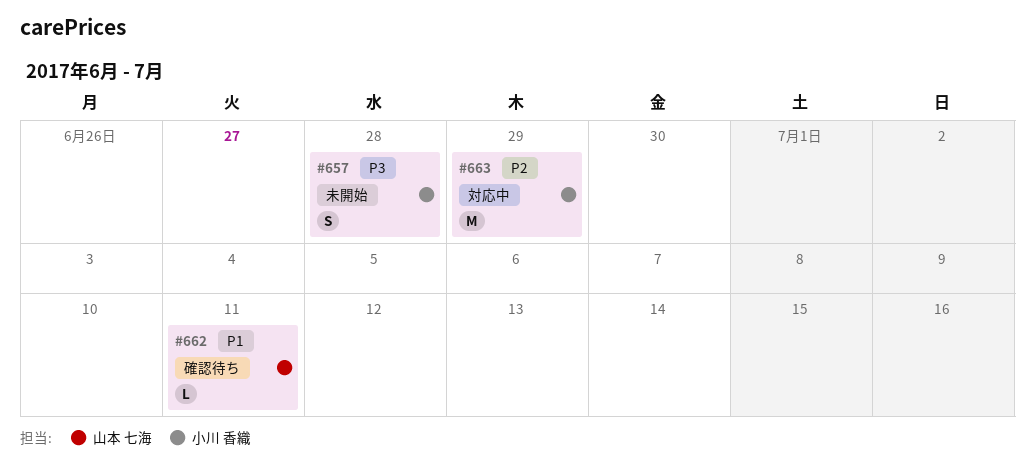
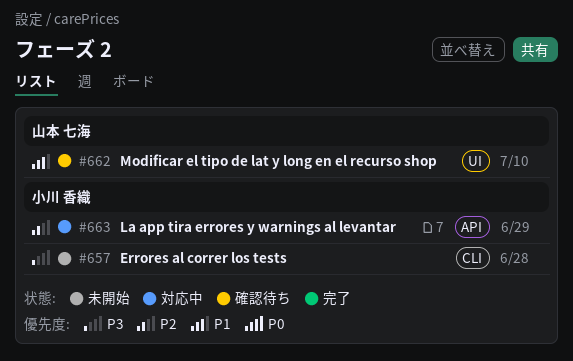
#662, due: Jul 11 -> Jul 10

